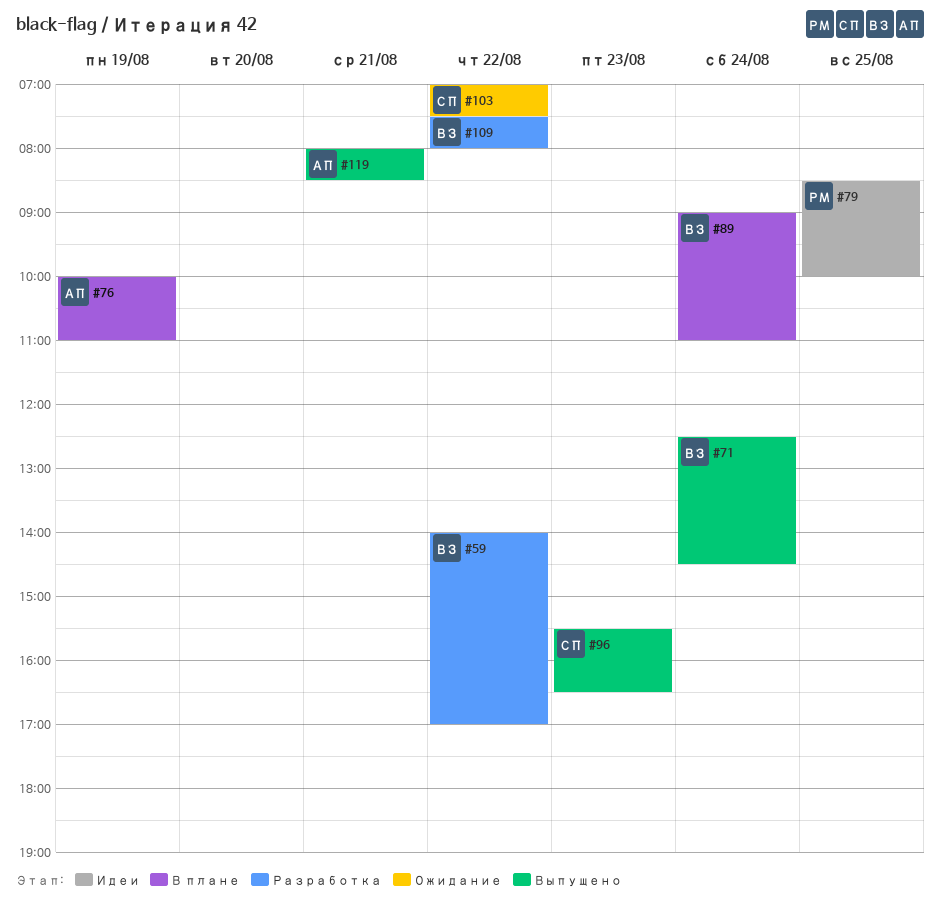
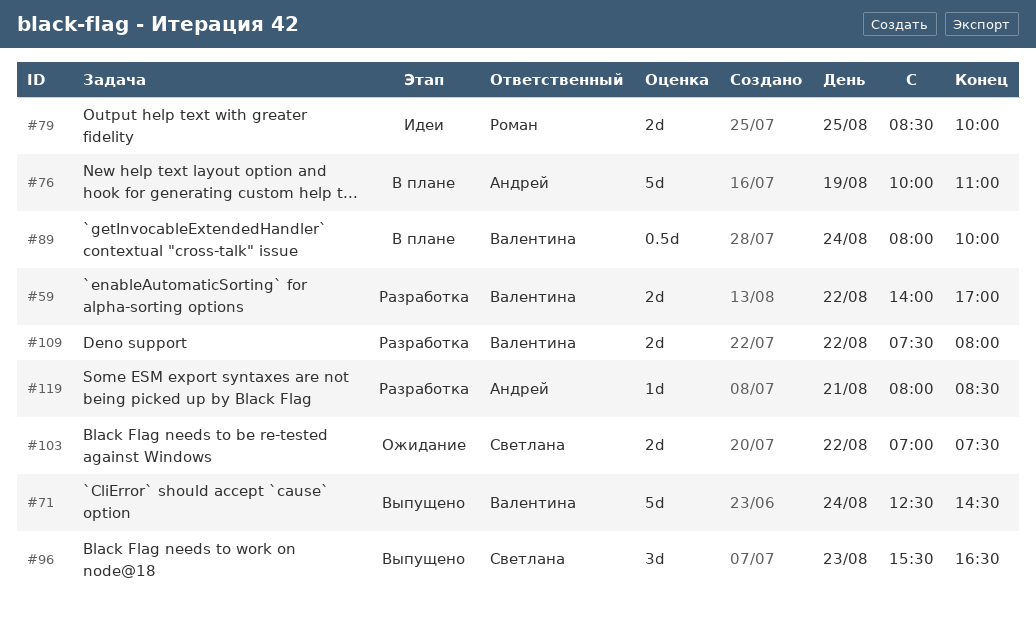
#89, begins: 09:00 -> 08:00
#89, ends: 11:00 -> 10:00
#119, status: Выпущено -> Разработка

